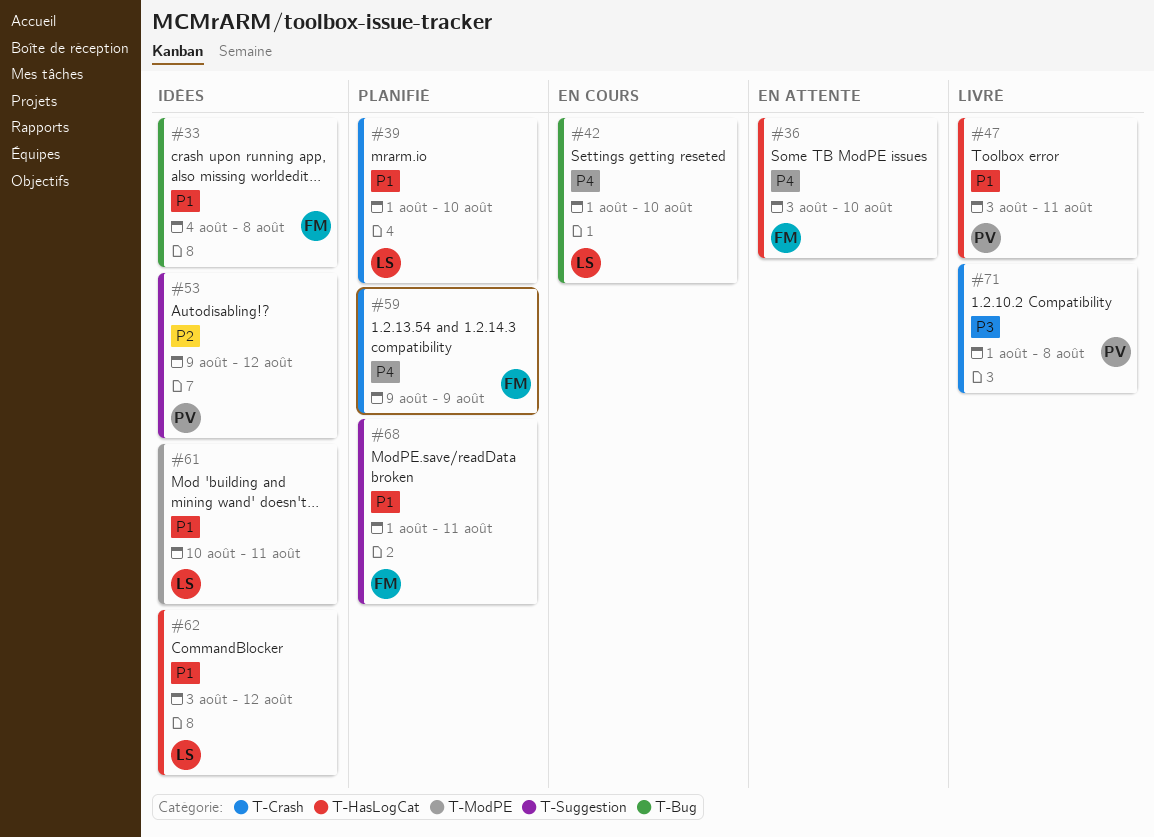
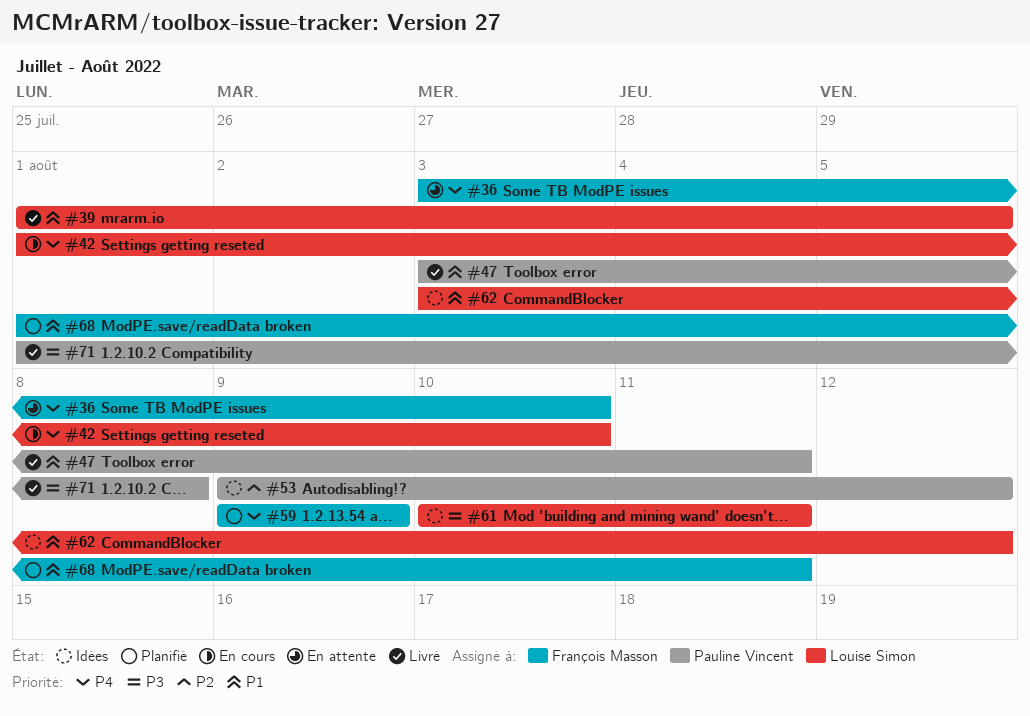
#33: present -> none
#39, status: Planifié -> Livré
#39, due: Aug 10 -> Aug 5
#61, priority: P1 -> P3

